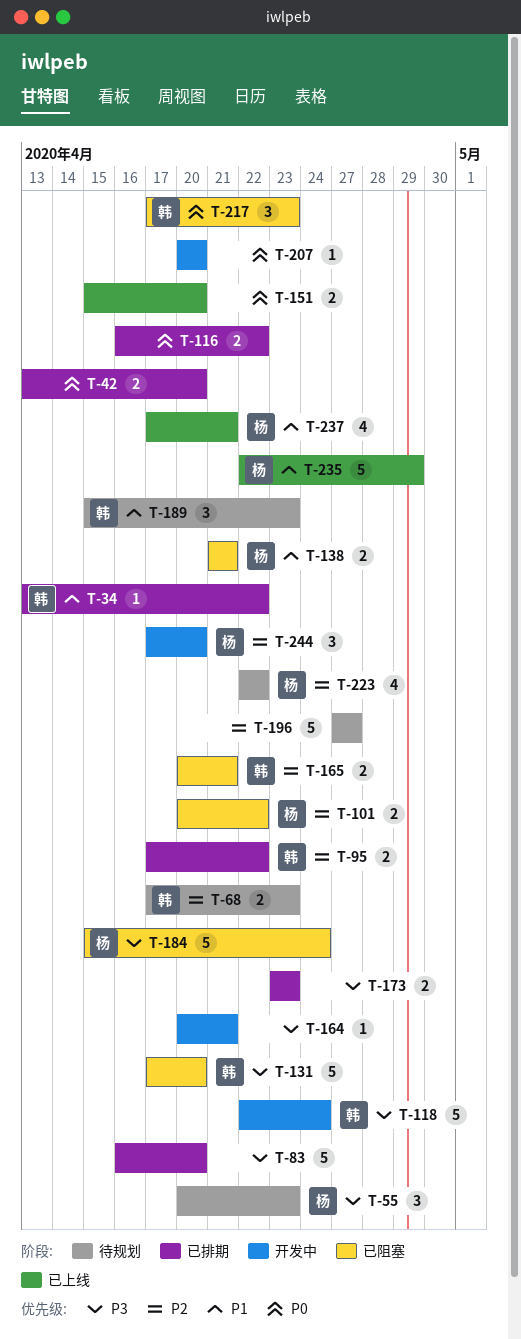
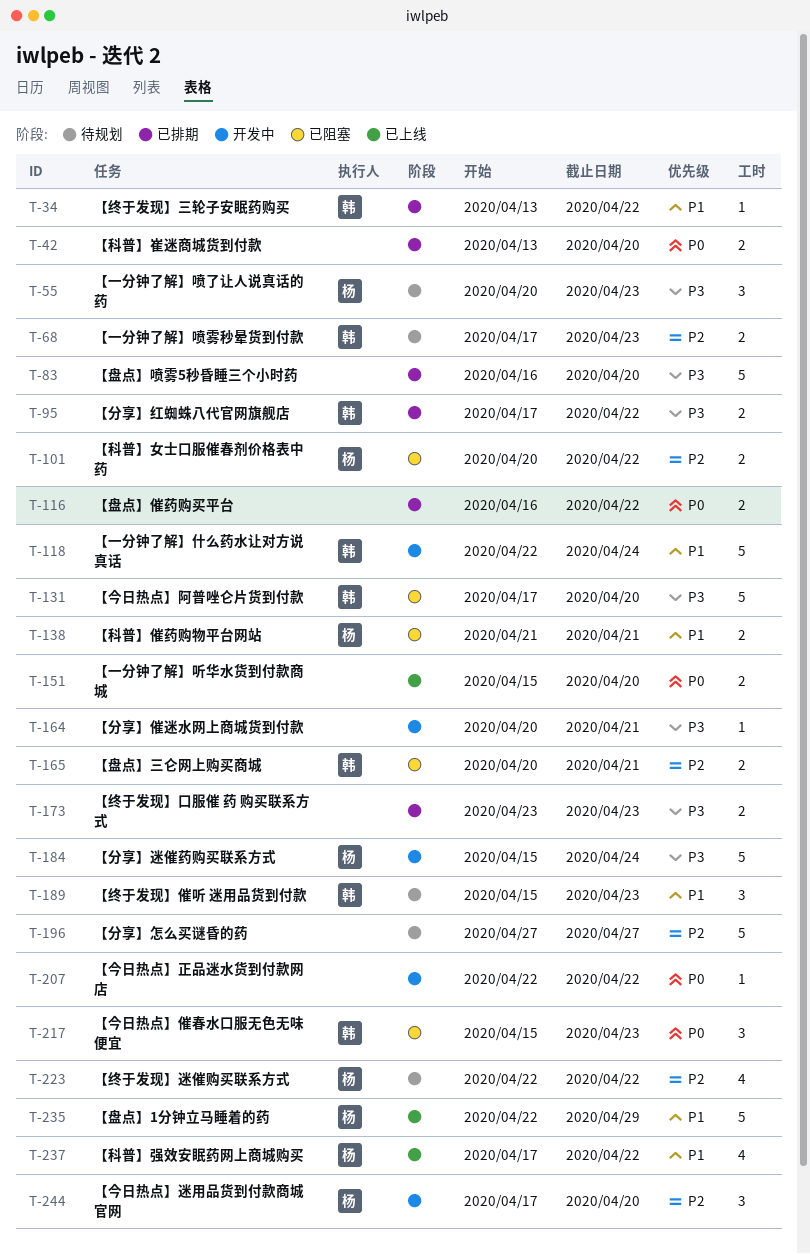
T-95, priority: P2 -> P3
T-118, priority: P3 -> P1
T-184, status: 已阻塞 -> 开发中
T-207, start: Apr 20 -> Apr 22
T-207, due: Apr 20 -> Apr 22
T-217, start: Apr 17 -> Apr 15
T-237, due: Apr 21 -> Apr 22

